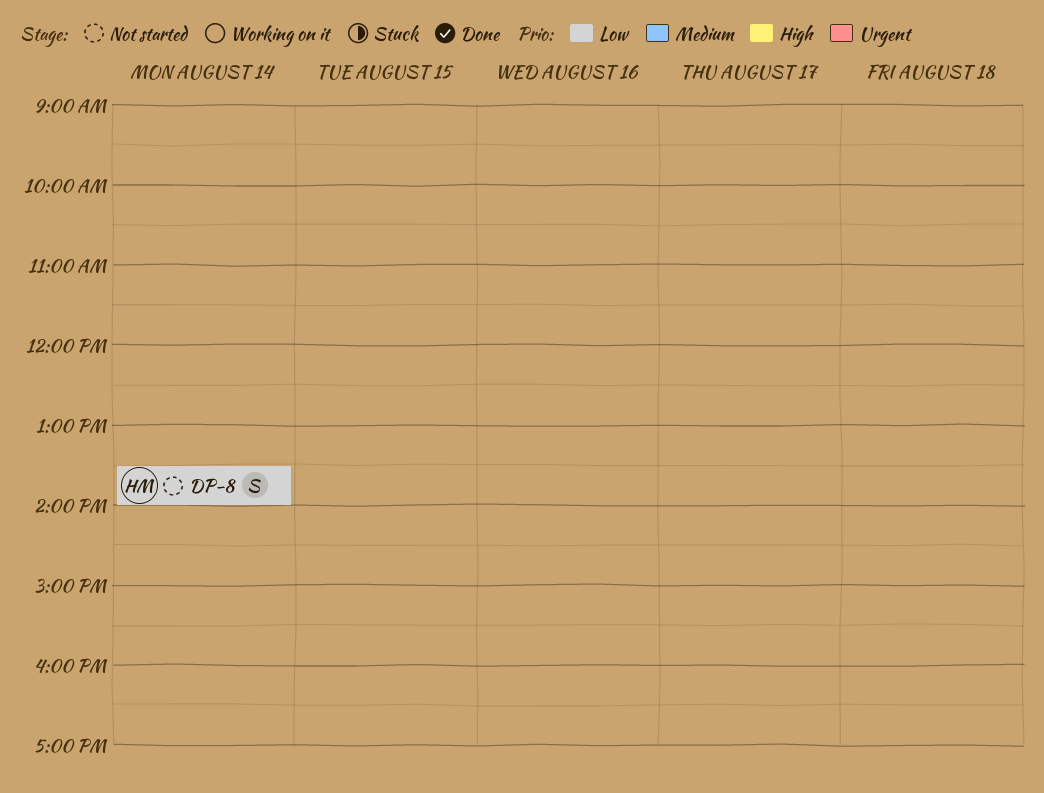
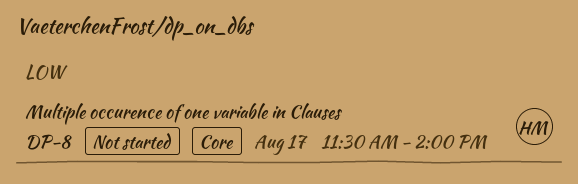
DP-8, day: Aug 14 -> Aug 17
DP-8, begins: 13:30 -> 11:30

